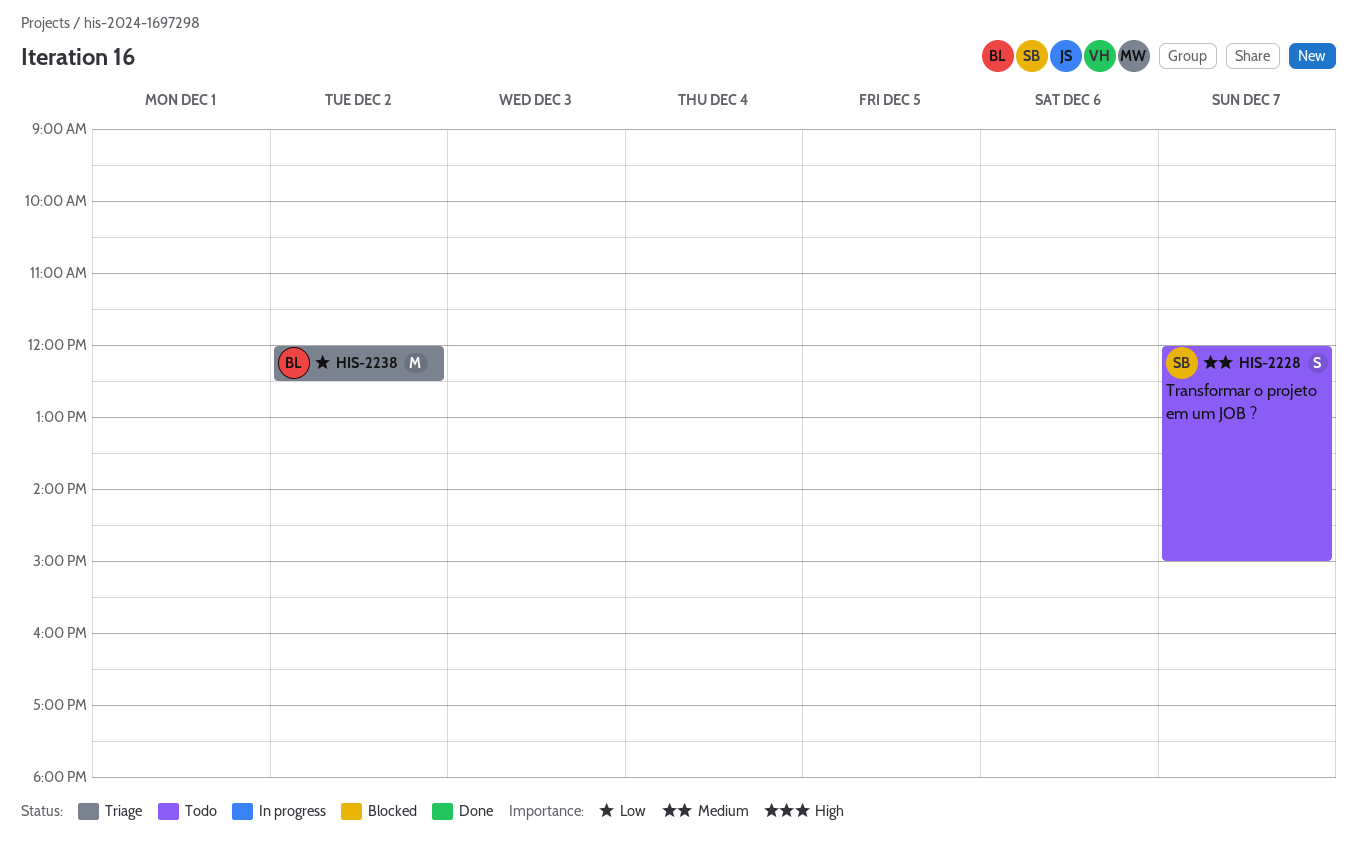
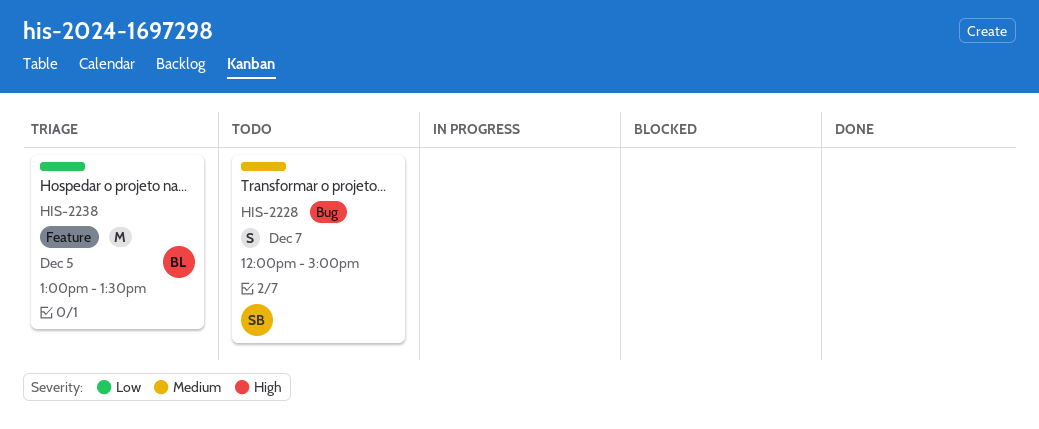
HIS-2238, day: Dec 2 -> Dec 5
HIS-2238, begins: 12:00 -> 13:00
HIS-2238, ends: 12:30 -> 13:30

